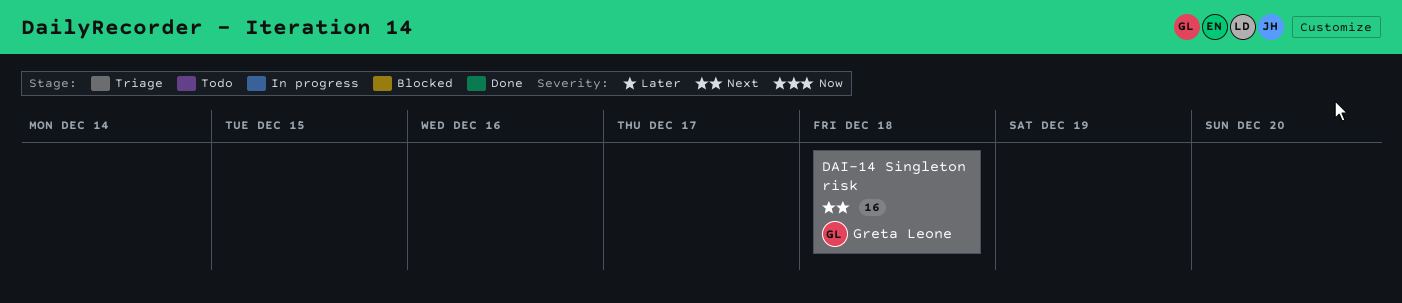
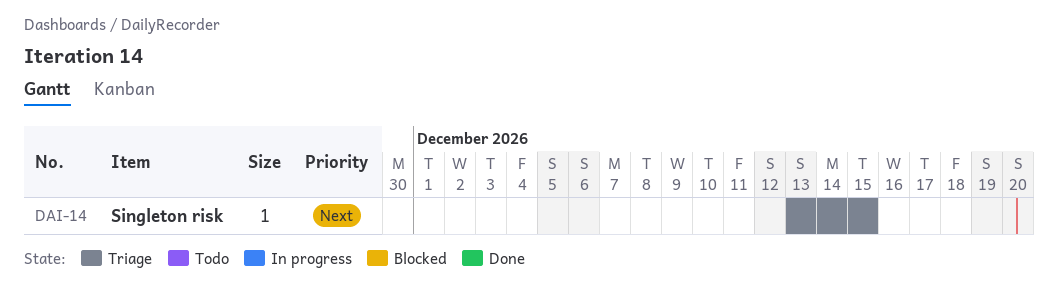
DAI-14, estimate: 16 -> 1
DAI-14, due: Dec 18 -> Dec 15

